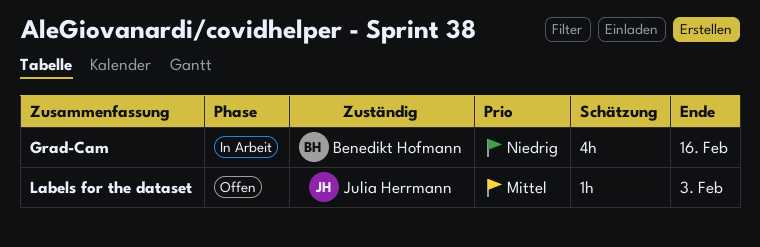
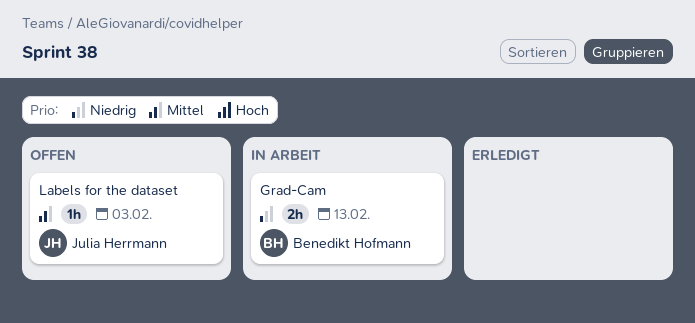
Grad-Cam, estimate: 4h -> 2h
Grad-Cam, due: Feb 16 -> Feb 13

